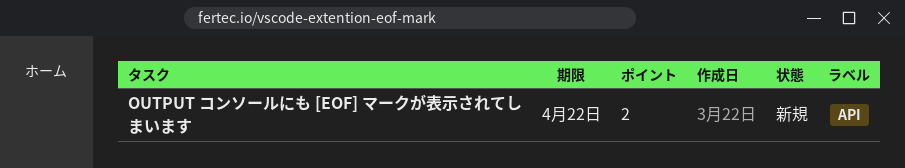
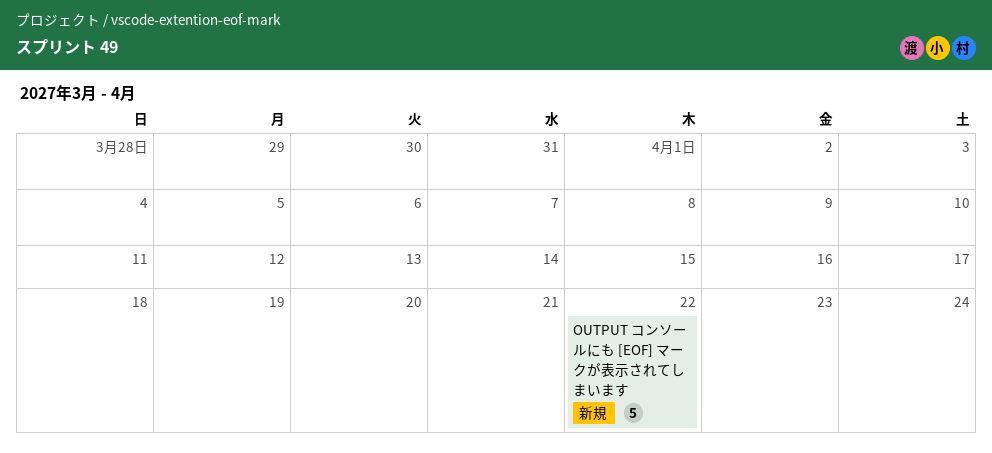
OUTPUT コンソールにも [EOF] マークが表示されてしまいます, estimate: 2 -> 5

